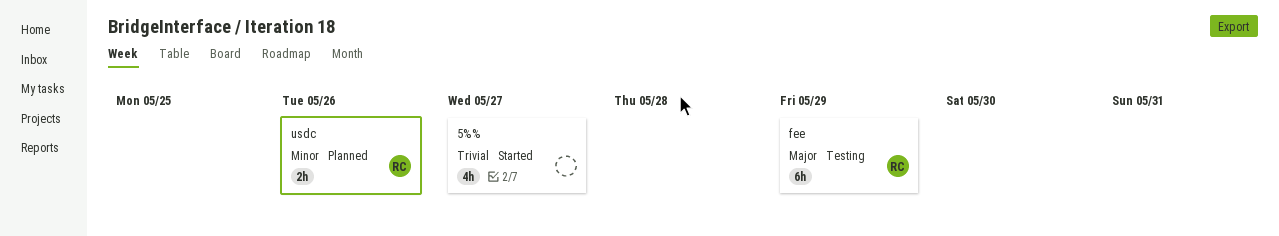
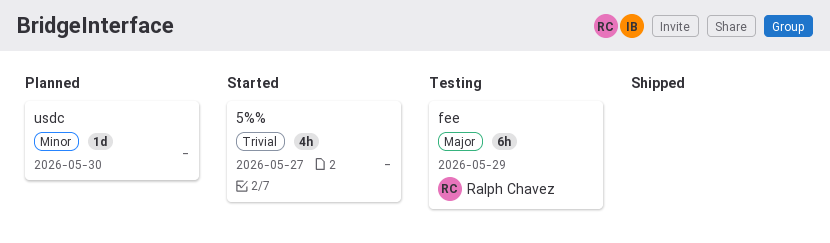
usdc, owner: Ralph Chavez -> none
usdc, estimate: 2h -> 1d
usdc, due: May 26 -> May 30

